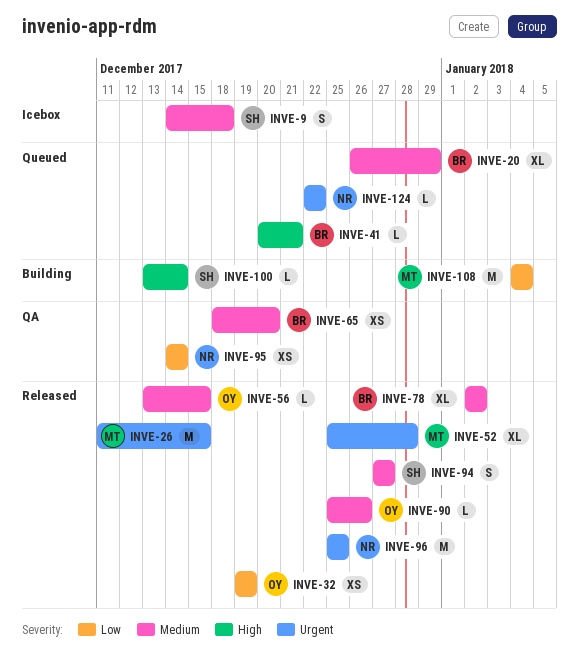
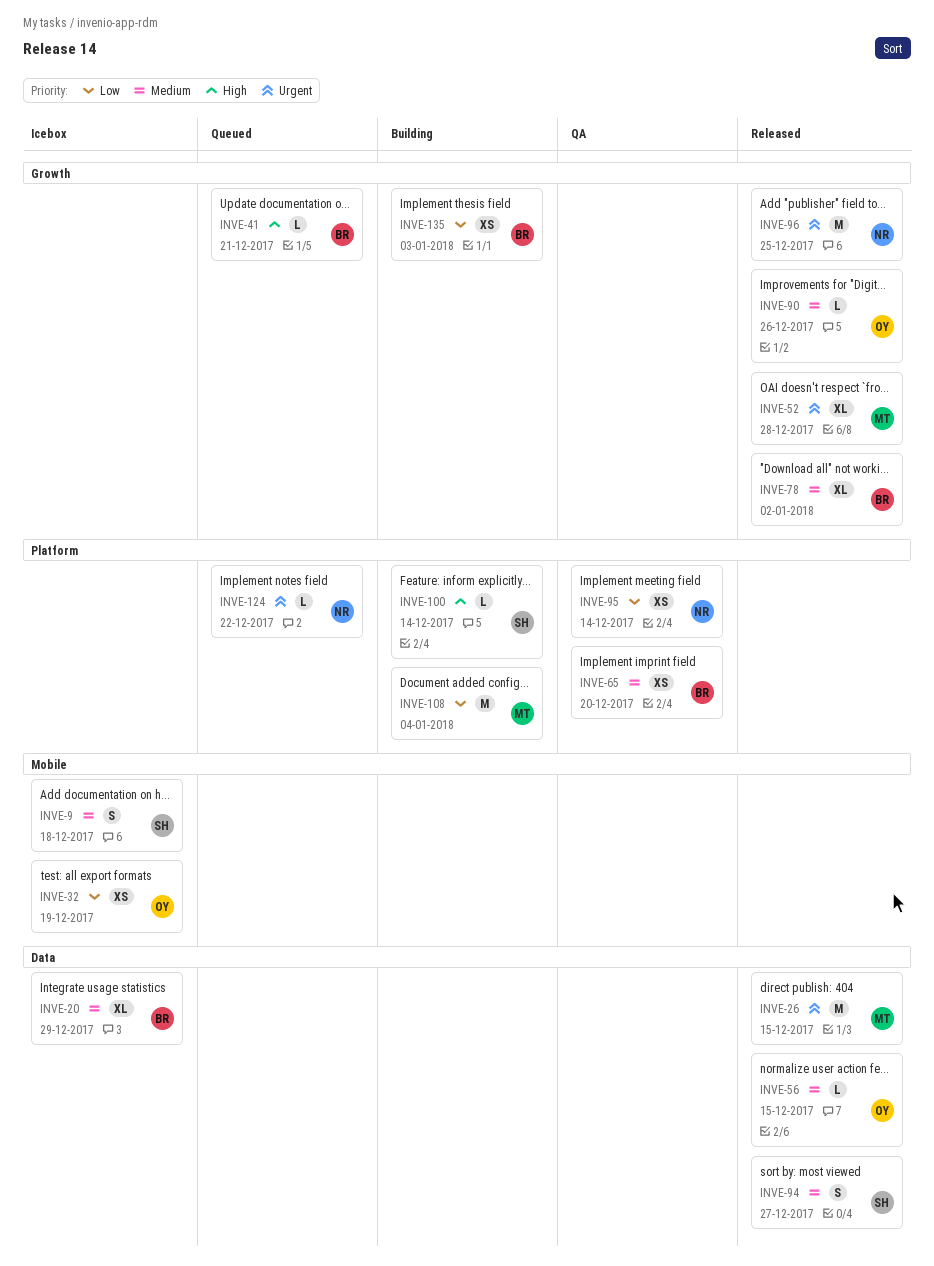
INVE-20, status: Queued -> Icebox
INVE-32, status: Released -> Icebox
INVE-135: none -> present

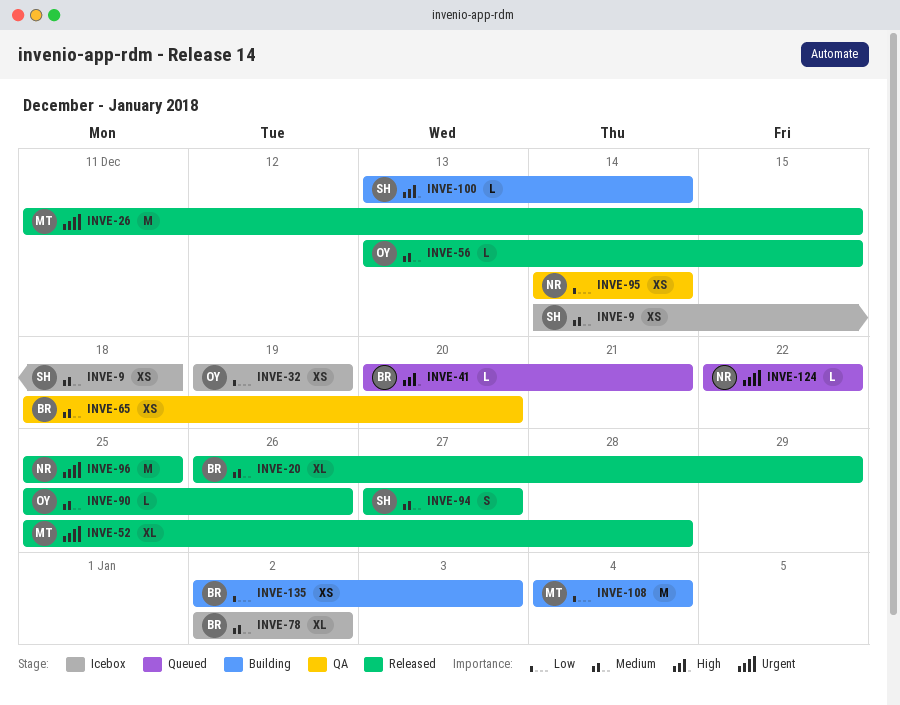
INVE-9, estimate: S -> XS
INVE-20, status: Icebox -> Released
INVE-78, status: Released -> Icebox

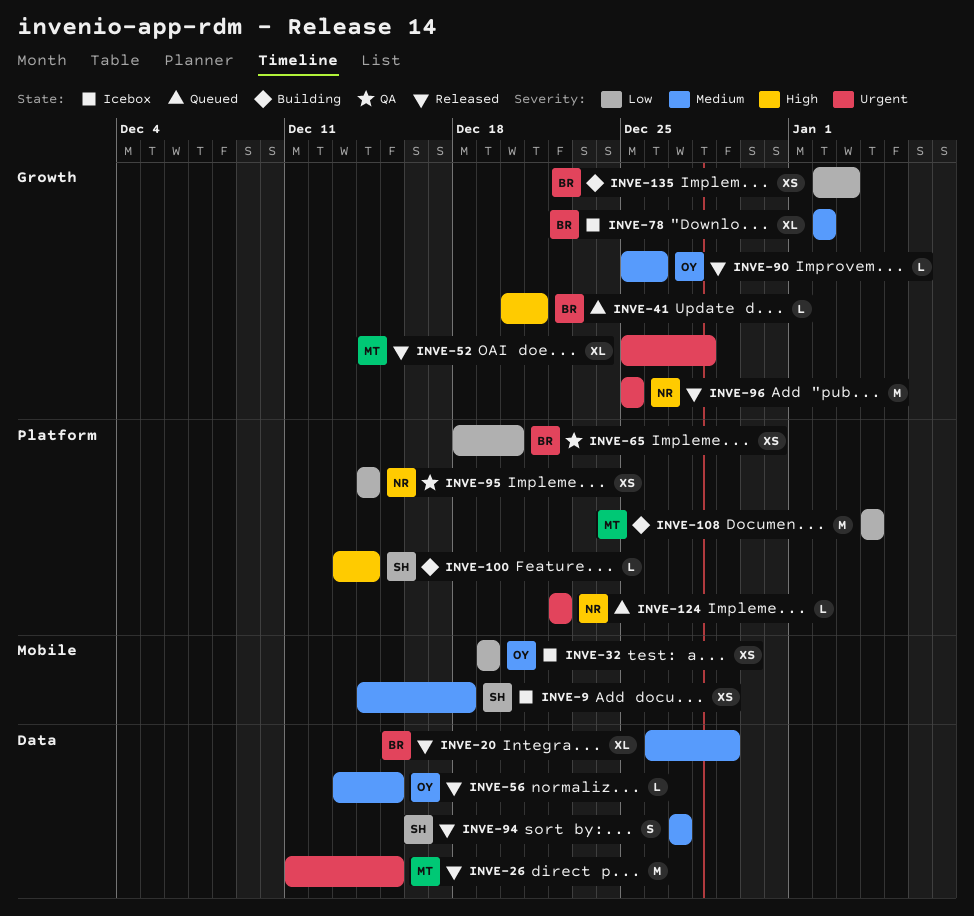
INVE-65, priority: Medium -> Low

